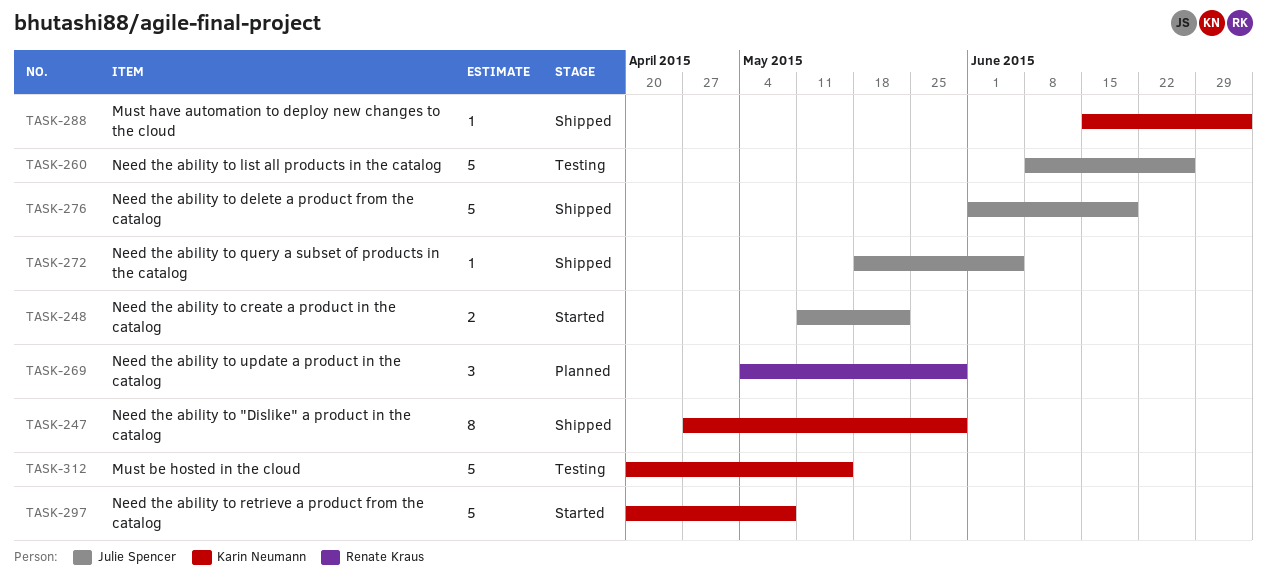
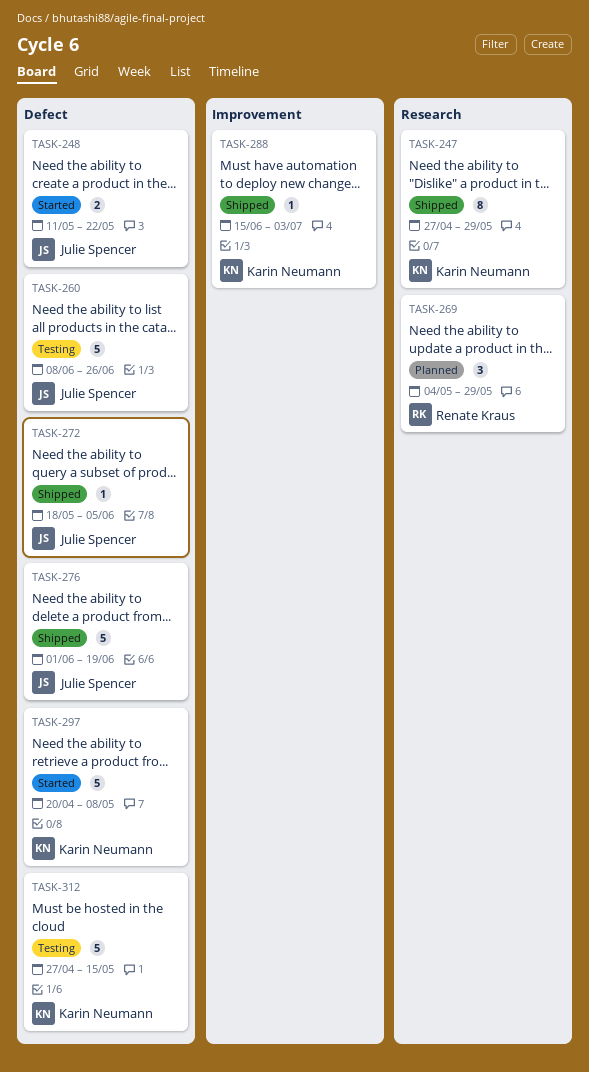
TASK-312, start: Apr 20 -> Apr 27

